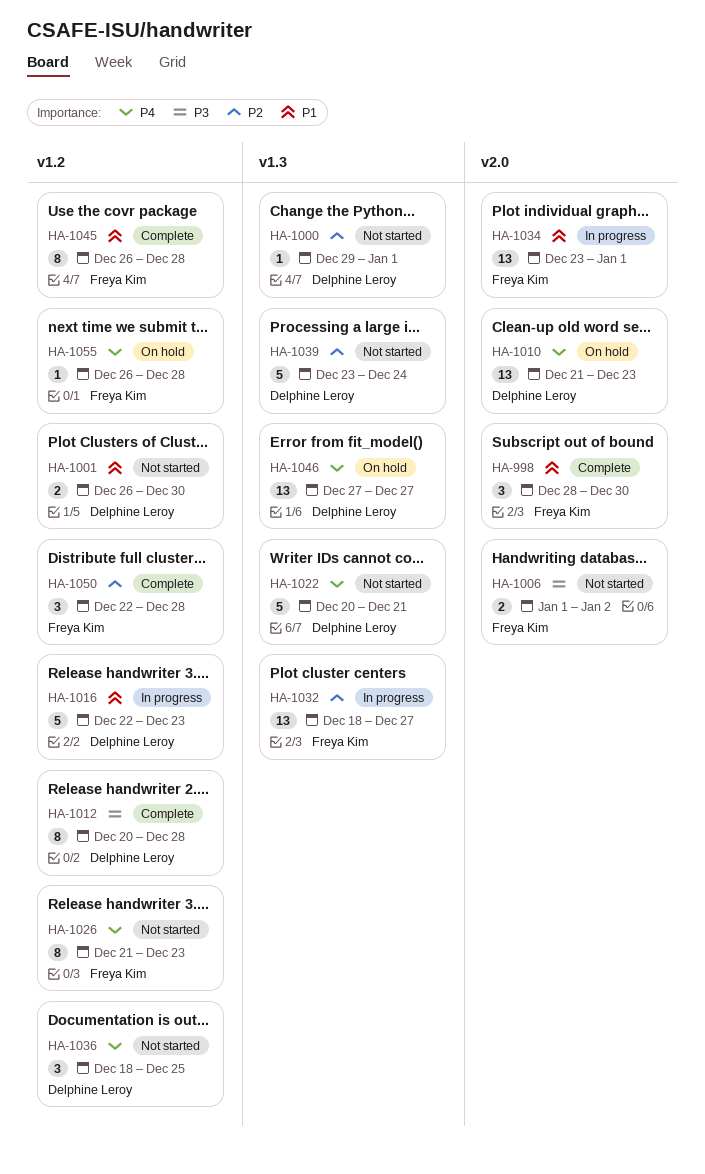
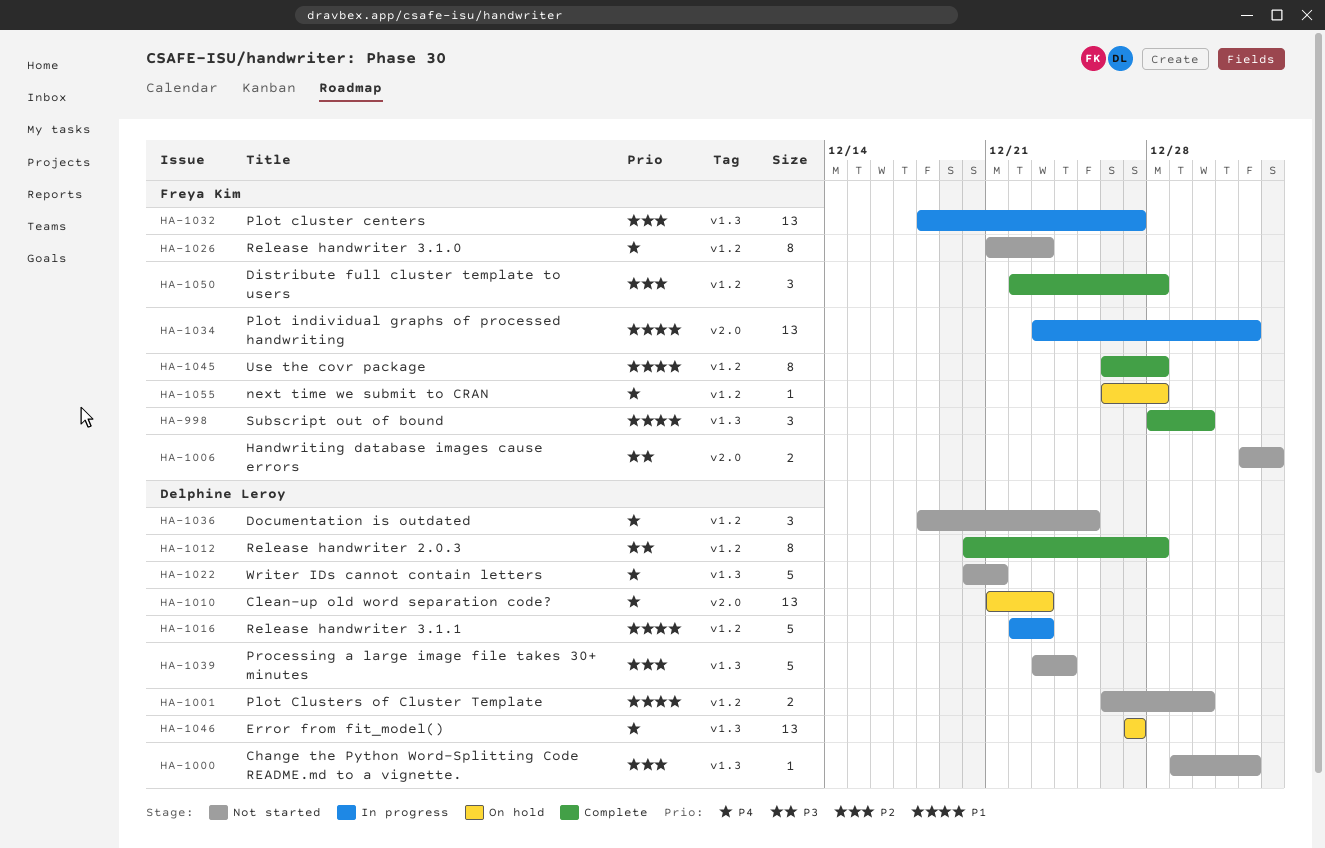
HA-998, label: v2.0 -> v1.3

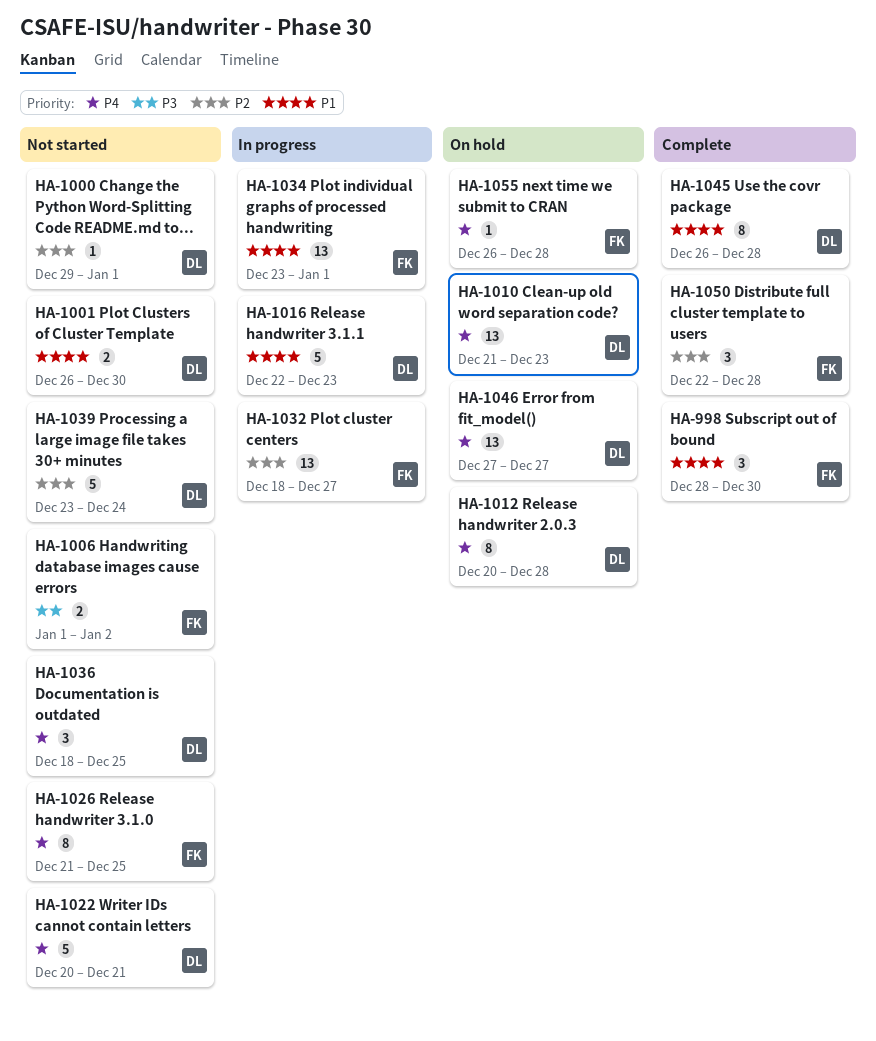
HA-1012, status: Complete -> On hold
HA-1012, priority: P3 -> P4
HA-1026, due: Dec 23 -> Dec 25
HA-1045, owner: Freya Kim -> Delphine Leroy

